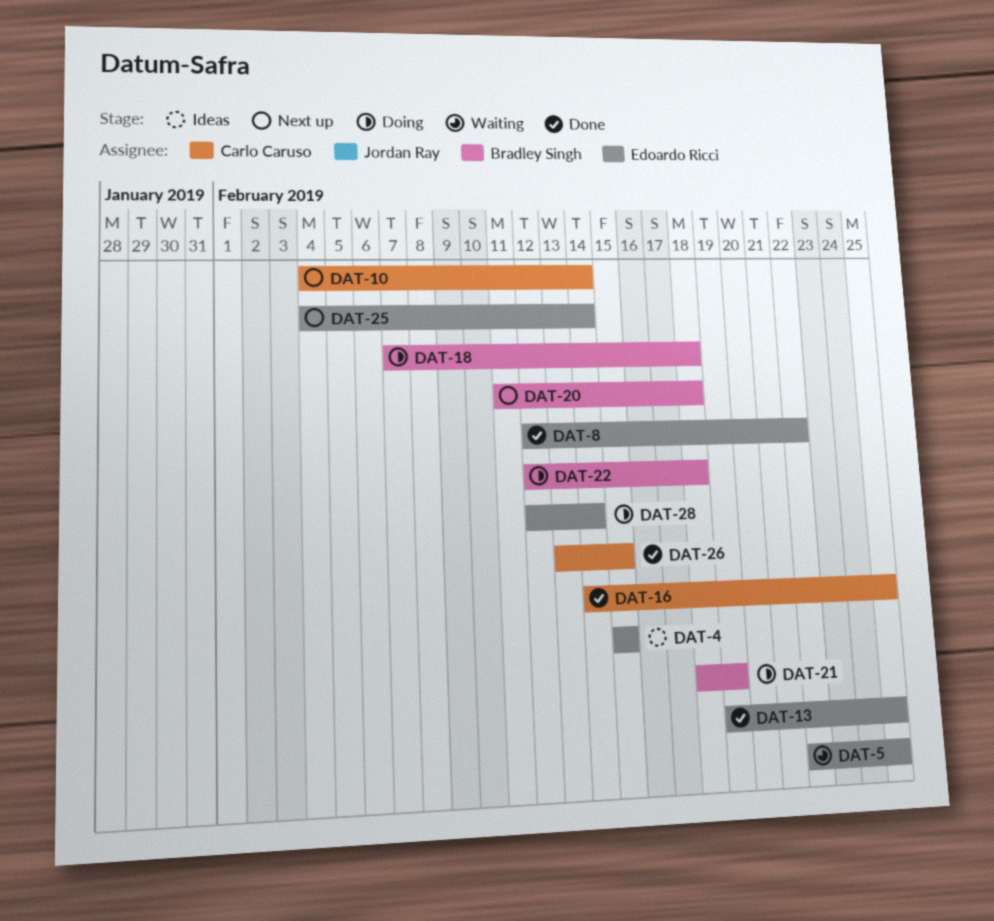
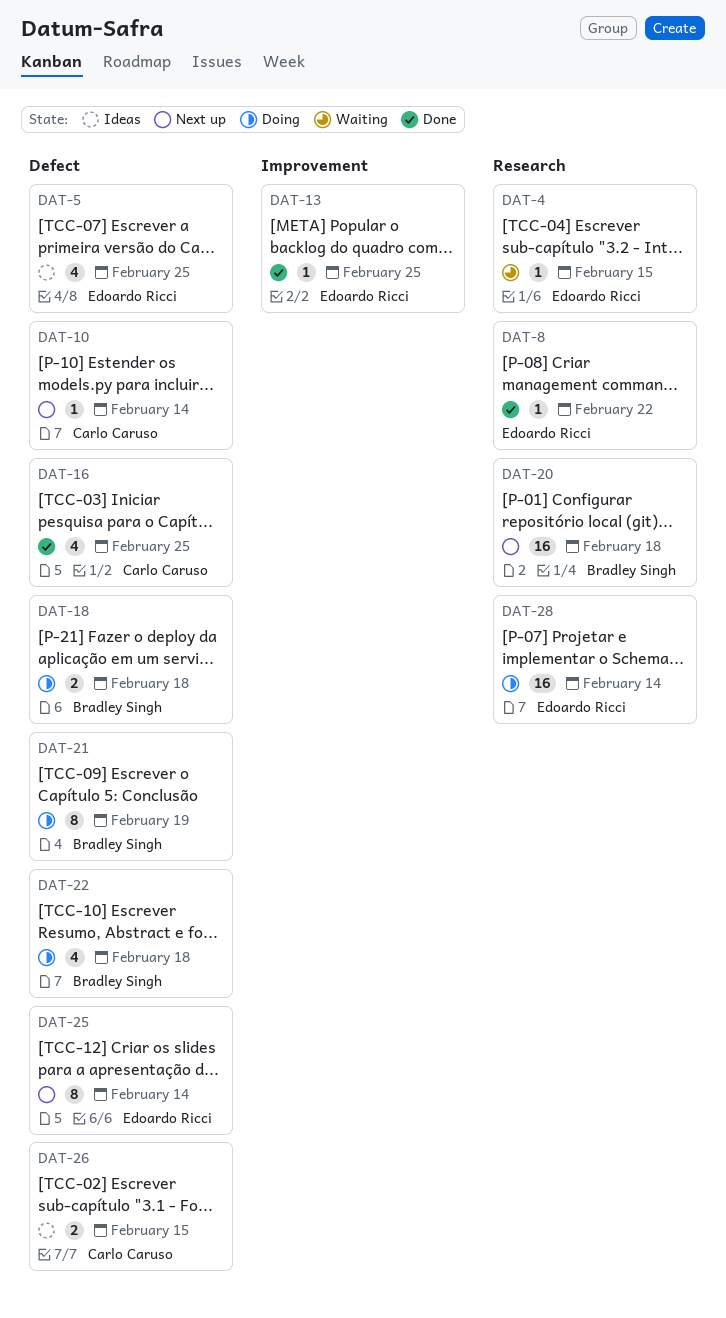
DAT-4, status: Ideas -> Waiting
DAT-5, status: Waiting -> Ideas
DAT-26, status: Done -> Ideas

